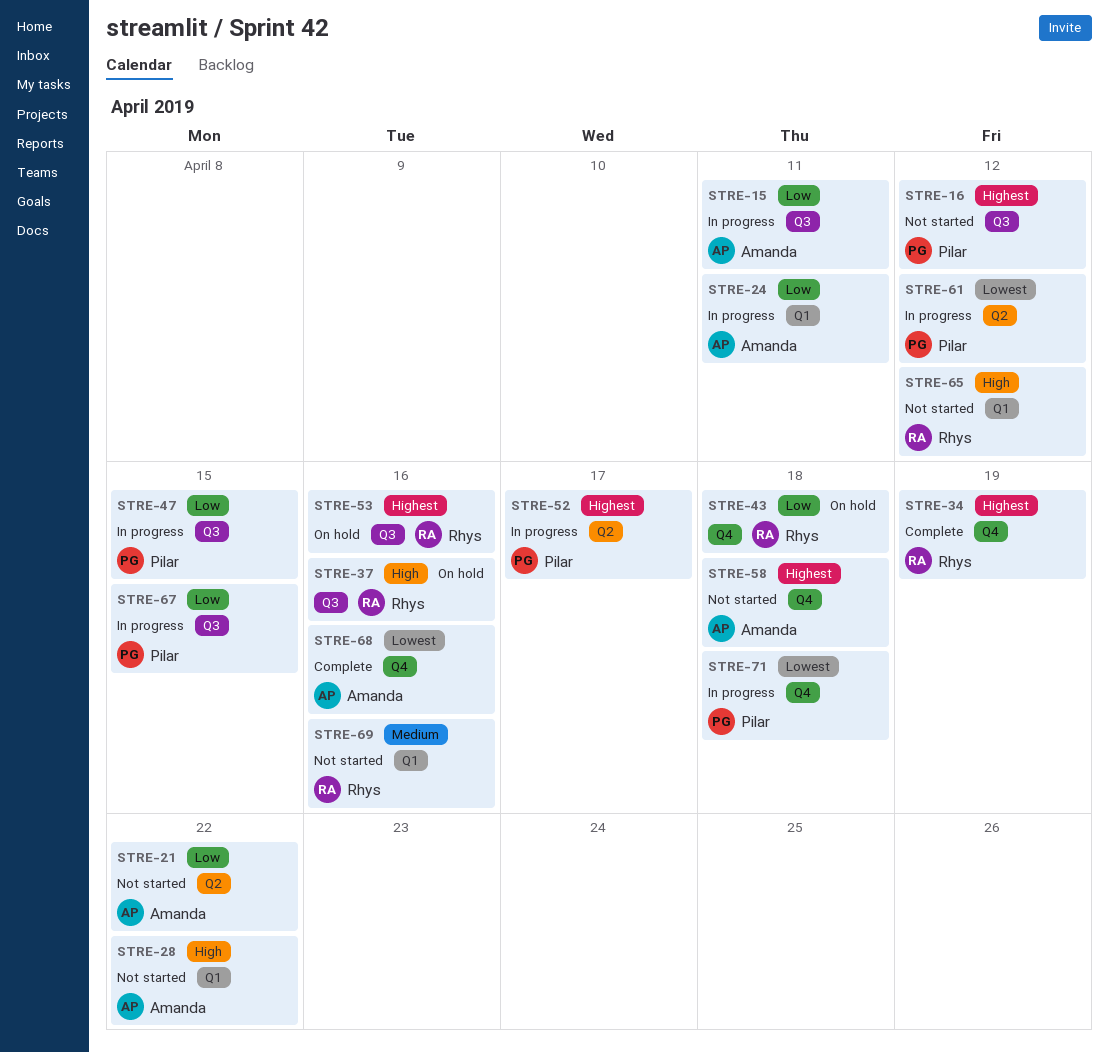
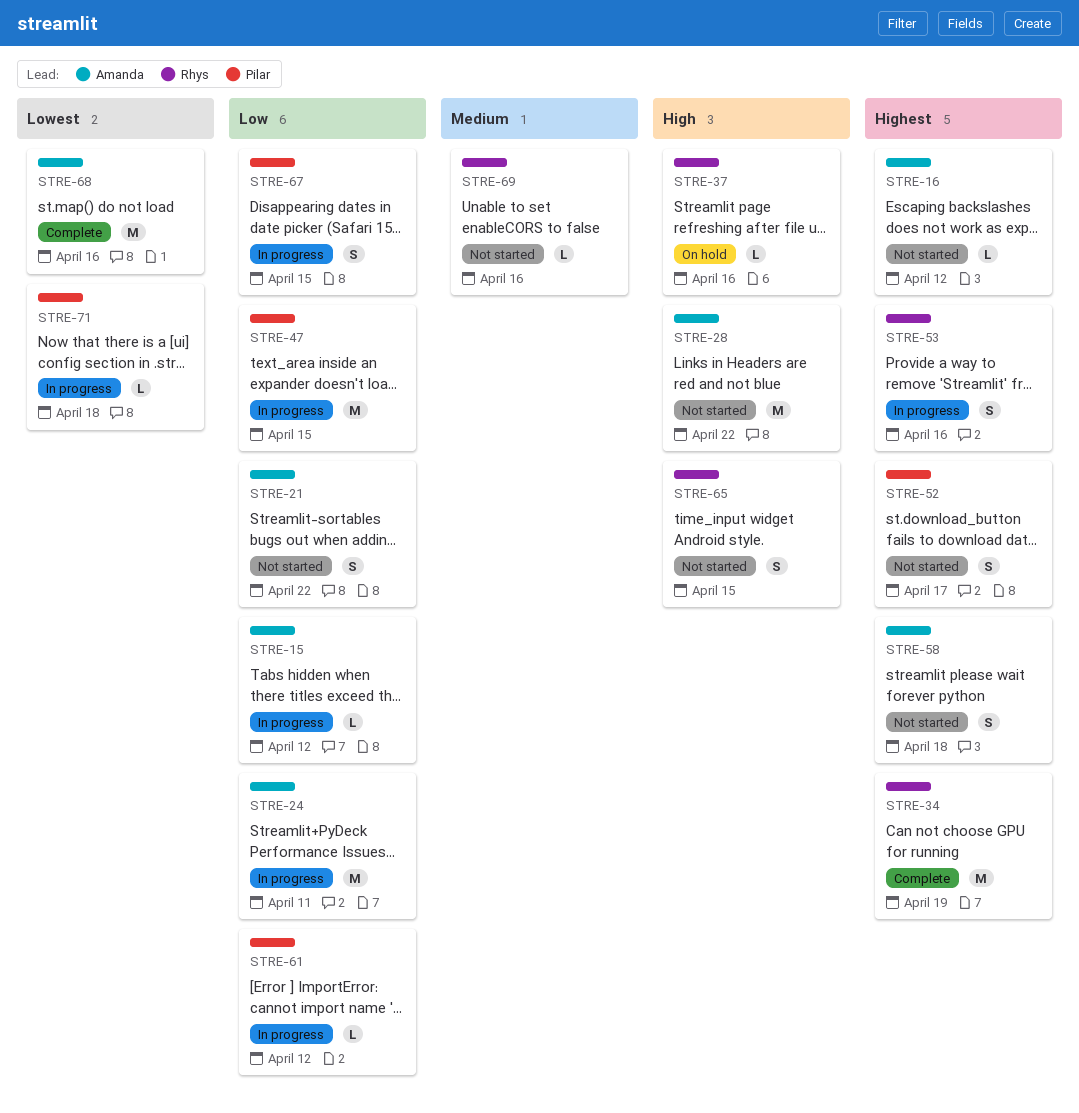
STRE-15, due: Apr 11 -> Apr 12
STRE-16, owner: Pilar -> Amanda
STRE-43: present -> none
STRE-52, status: In progress -> Not started
STRE-53, status: On hold -> In progress
STRE-61, priority: Lowest -> Low
STRE-65, due: Apr 12 -> Apr 15

